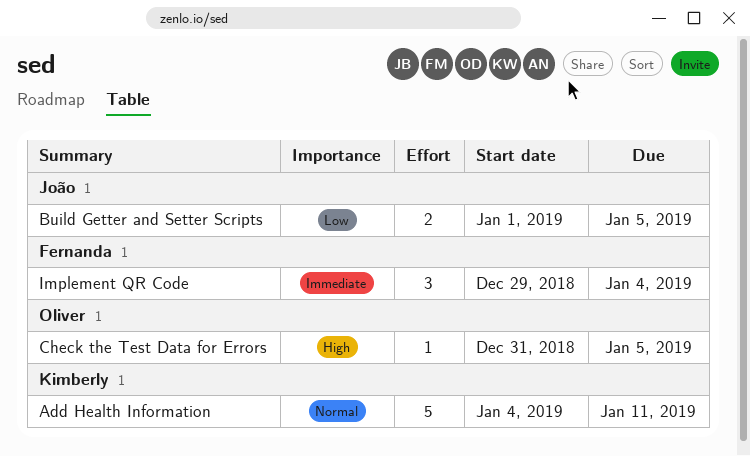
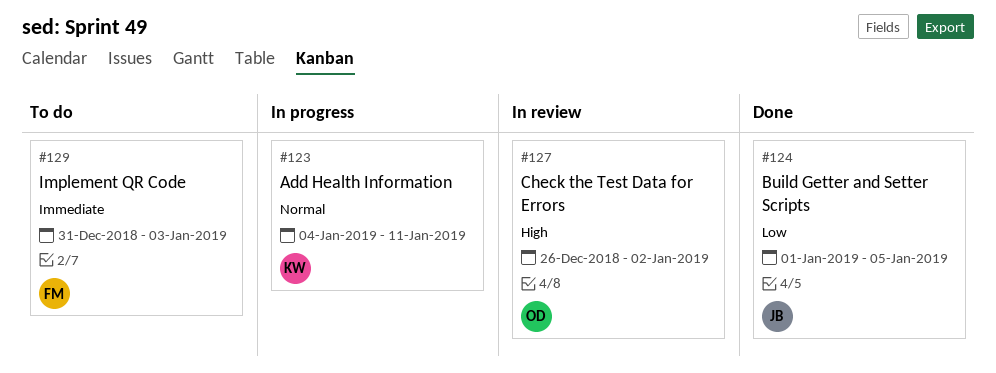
Check the Test Data for Errors, start: Dec 31 -> Dec 26
Check the Test Data for Errors, due: Jan 5 -> Jan 2
Implement QR Code, start: Dec 29 -> Dec 31
Implement QR Code, due: Jan 4 -> Jan 3

